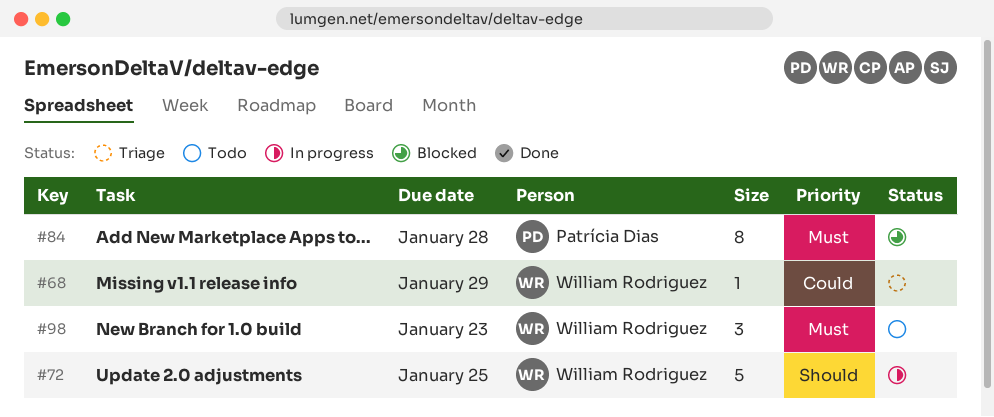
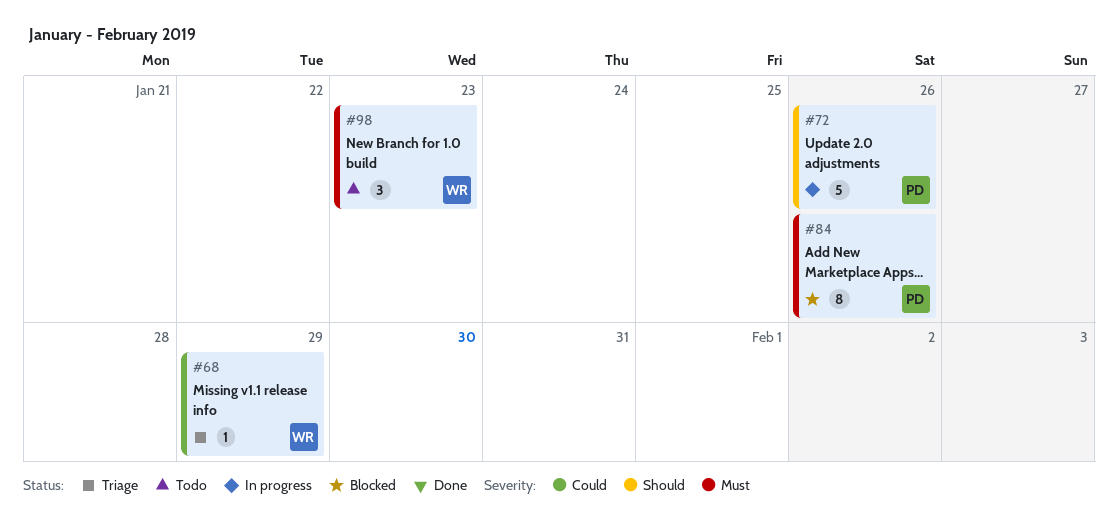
#72, owner: William Rodriguez -> Patrícia Dias
#72, due: Jan 25 -> Jan 26
#84, due: Jan 28 -> Jan 26

